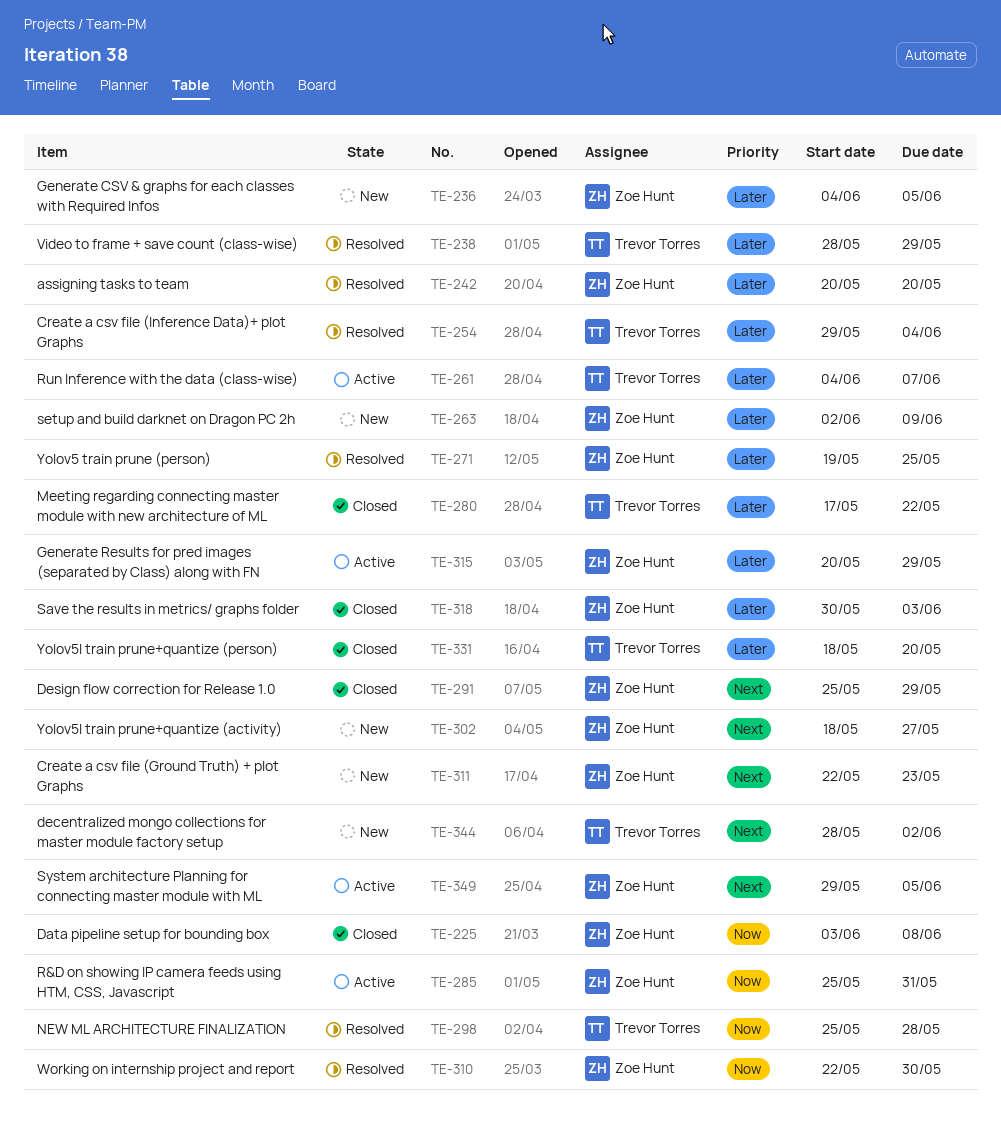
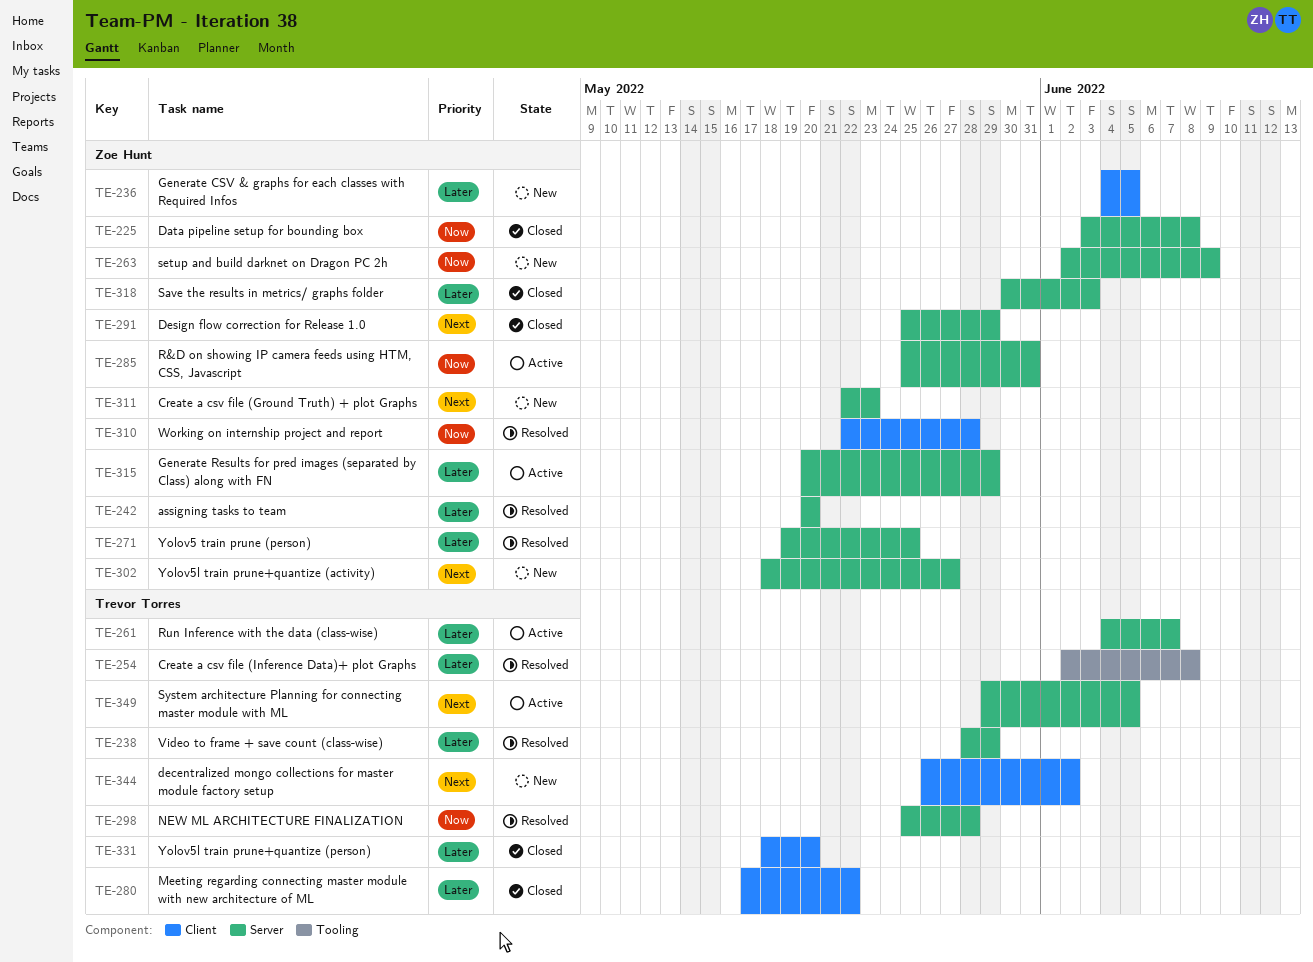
TE-254, start: May 29 -> Jun 2
TE-254, due: Jun 4 -> Jun 8
TE-263, priority: Later -> Now
TE-310, due: May 30 -> May 28
TE-344, start: May 28 -> May 26
TE-349, owner: Zoe Hunt -> Trevor Torres

